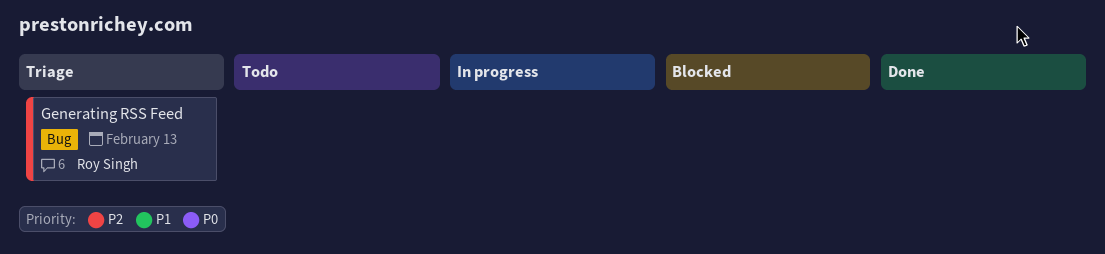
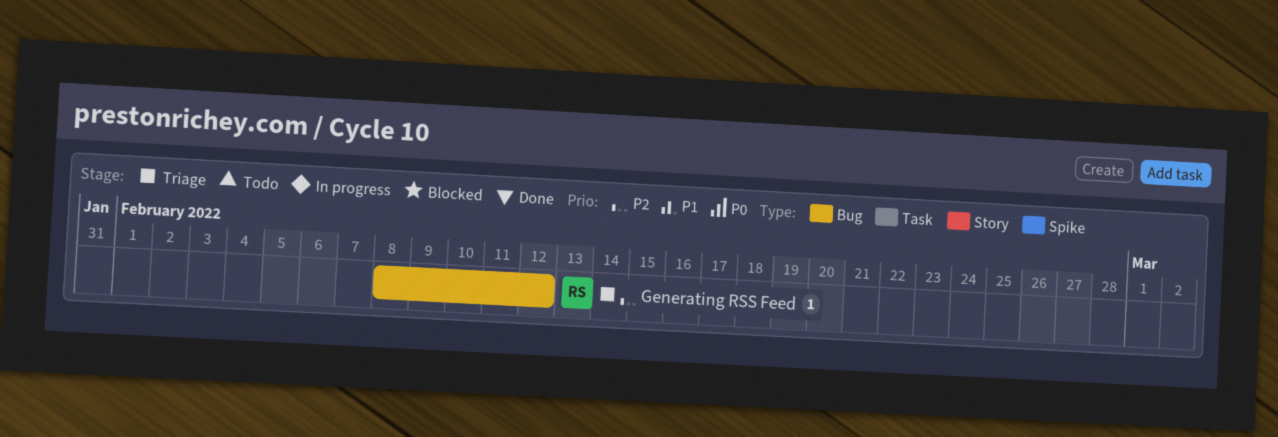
Generating RSS Feed, due: Feb 13 -> Feb 12

